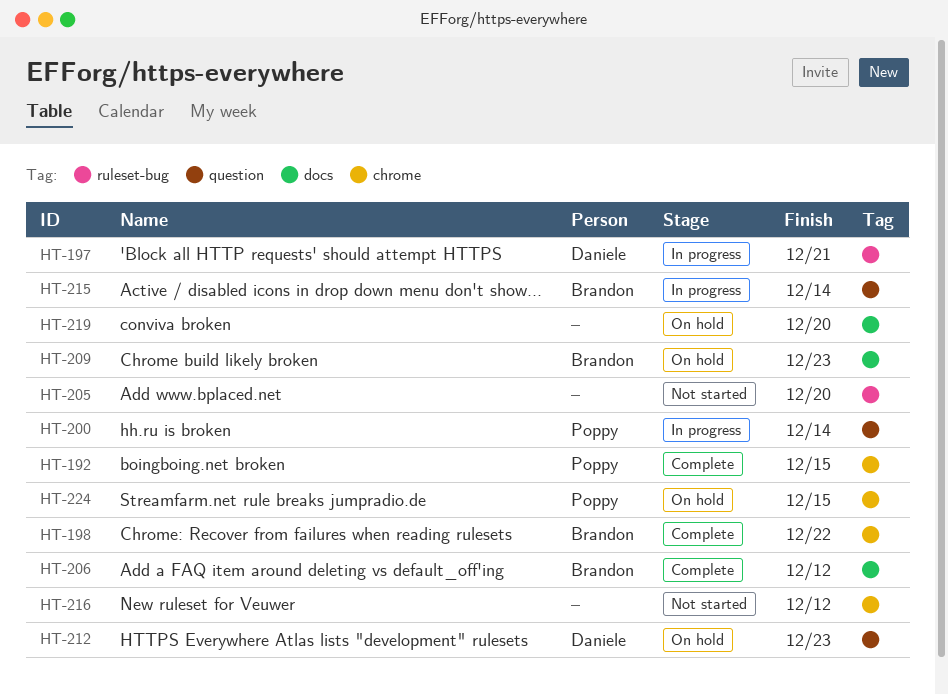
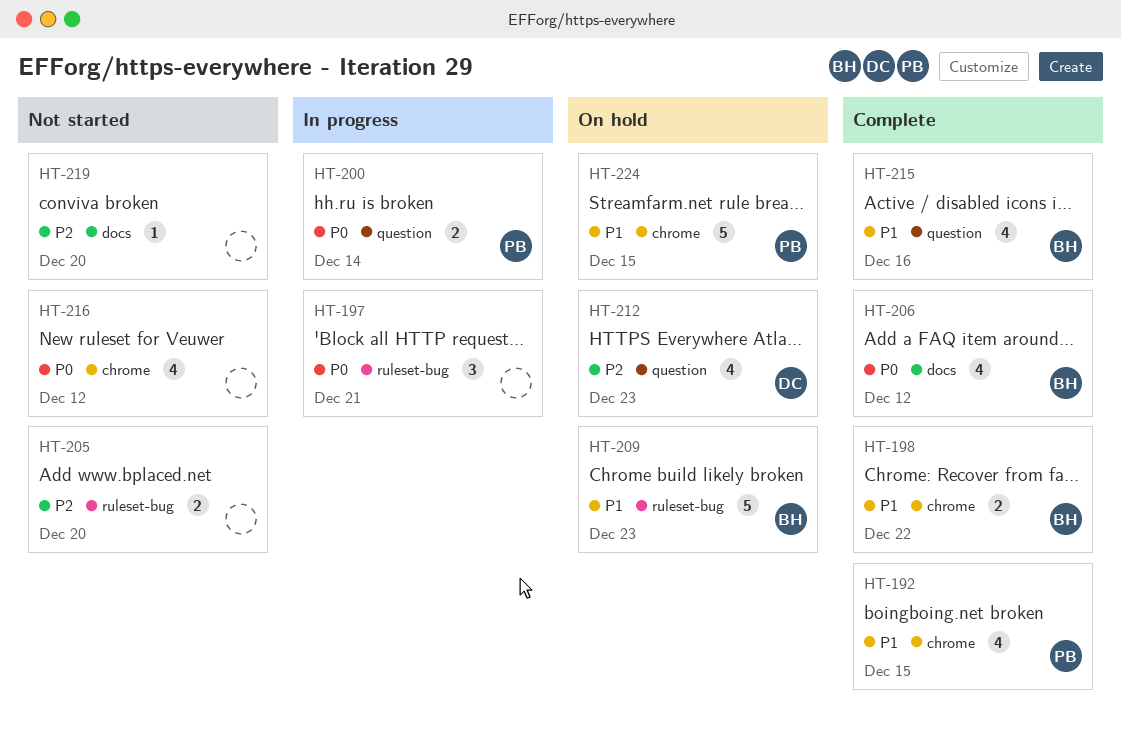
HT-197, owner: Daniele -> none
HT-209, label: docs -> ruleset-bug
HT-215, status: In progress -> Complete
HT-215, due: Dec 14 -> Dec 16
HT-219, status: On hold -> Not started

